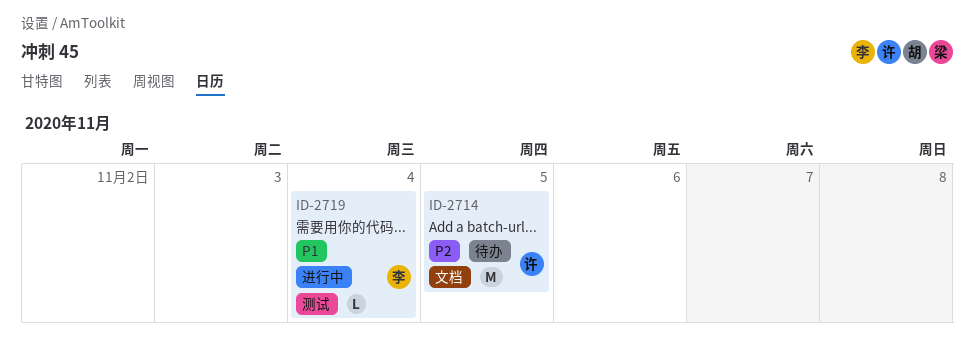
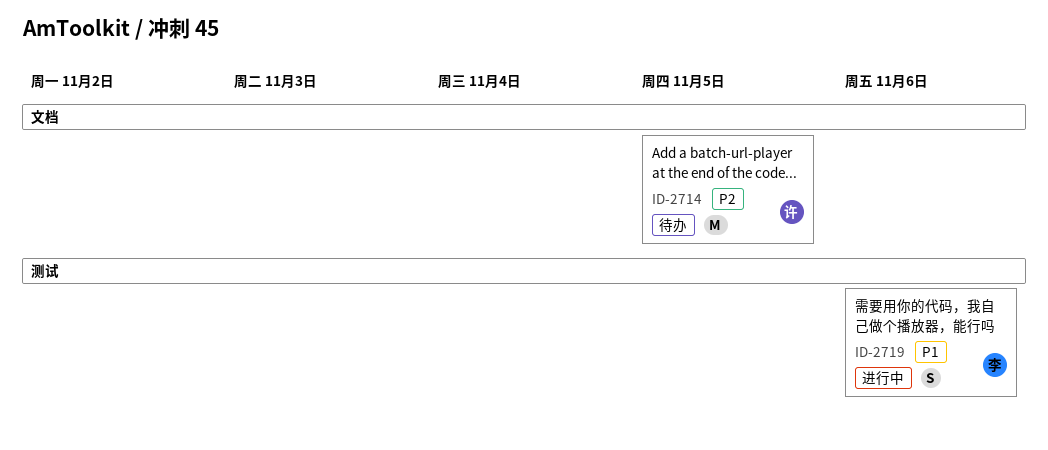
ID-2719, estimate: L -> S
ID-2719, due: Nov 4 -> Nov 6

